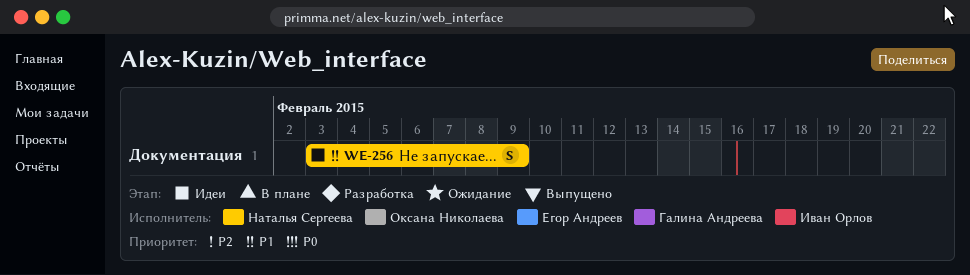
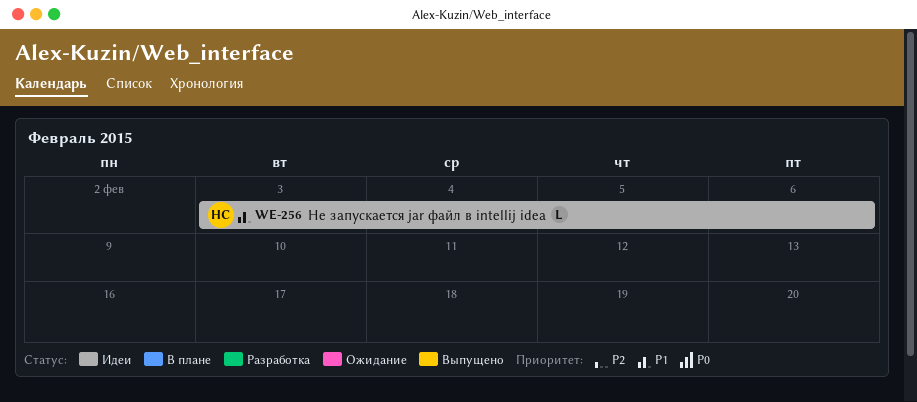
WE-256, estimate: S -> L
WE-256, due: Feb 9 -> Feb 6

